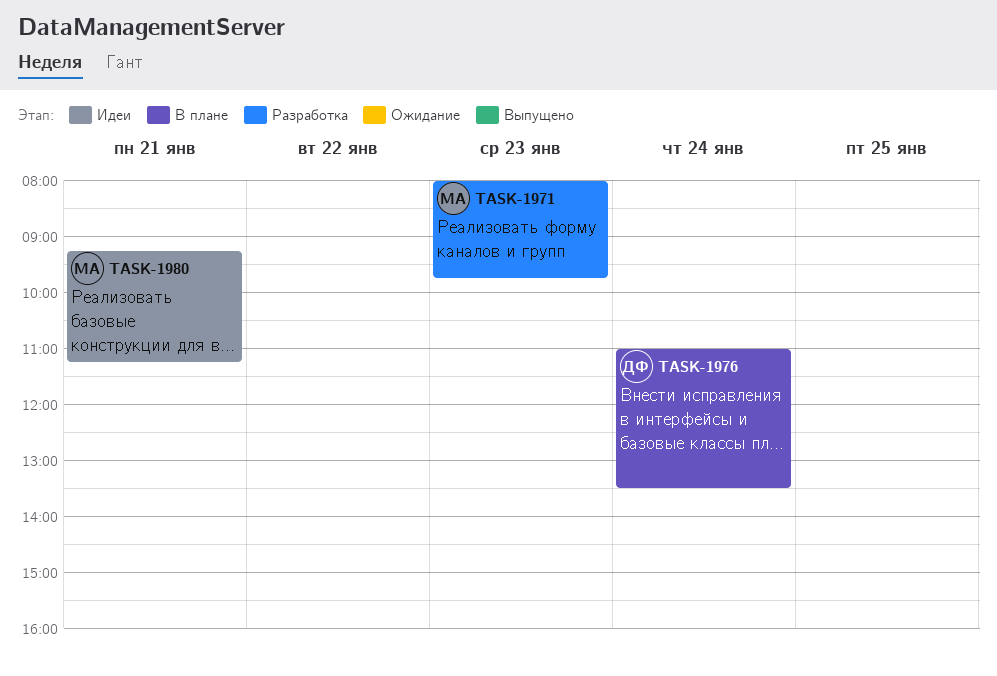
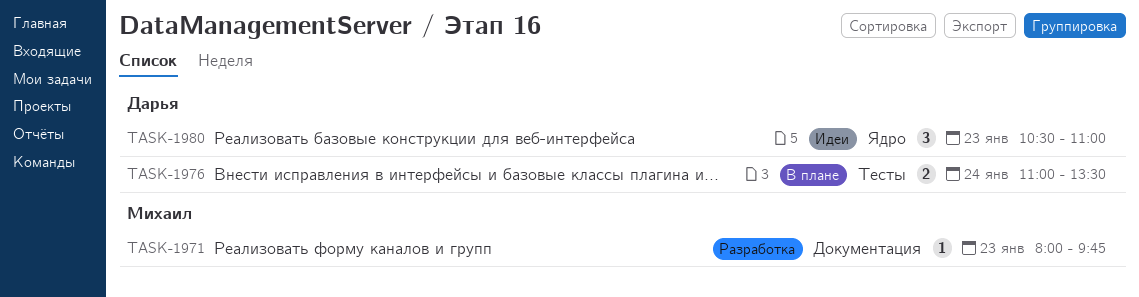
TASK-1980, owner: Михаил -> Дарья
TASK-1980, day: Jan 21 -> Jan 23
TASK-1980, begins: 09:15 -> 10:30
TASK-1980, ends: 11:15 -> 11:00

